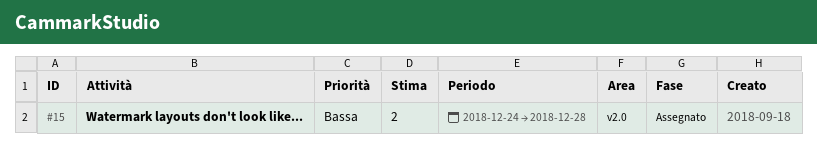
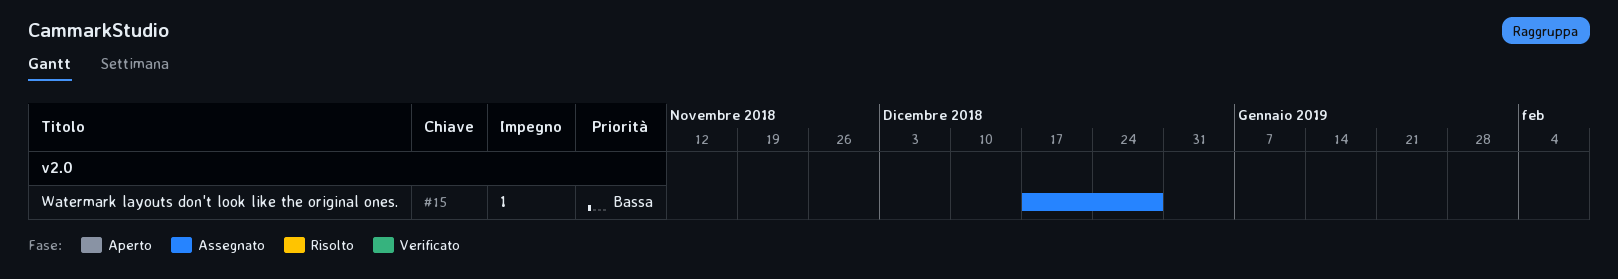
#15, estimate: 2 -> 1
#15, start: Dec 24 -> Dec 17

